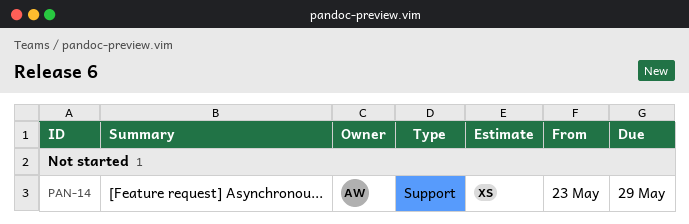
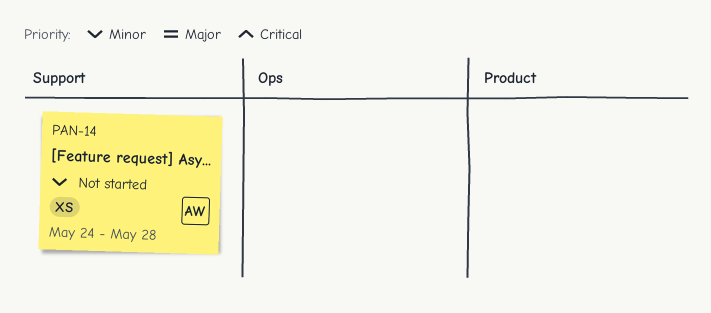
PAN-14, start: May 23 -> May 24
PAN-14, due: May 29 -> May 28

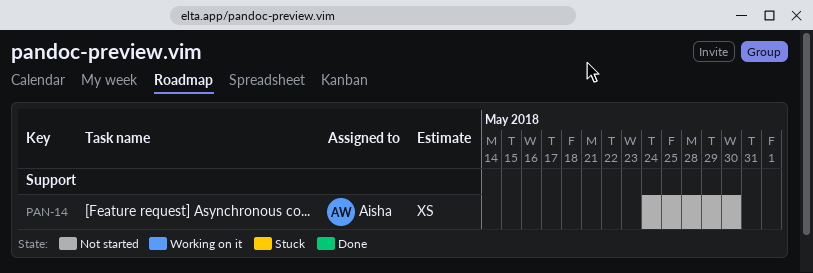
PAN-14, due: May 28 -> May 30

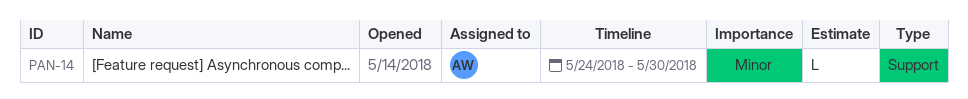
PAN-14, estimate: XS -> L

